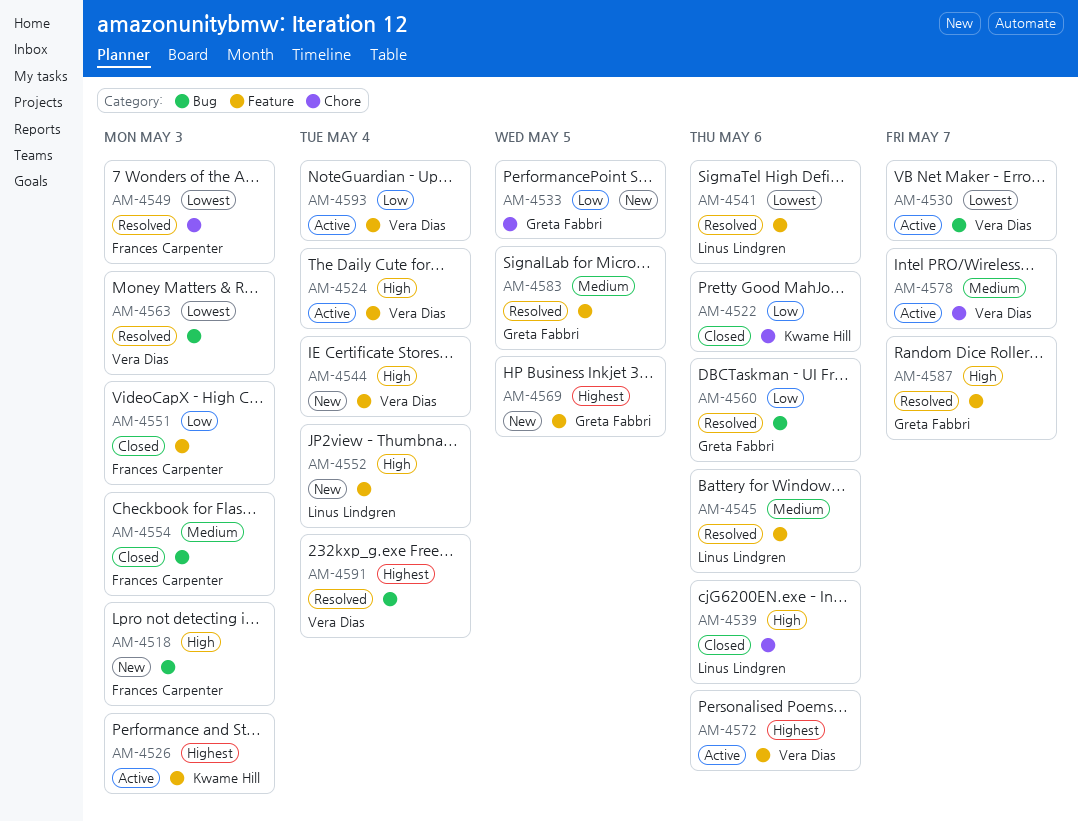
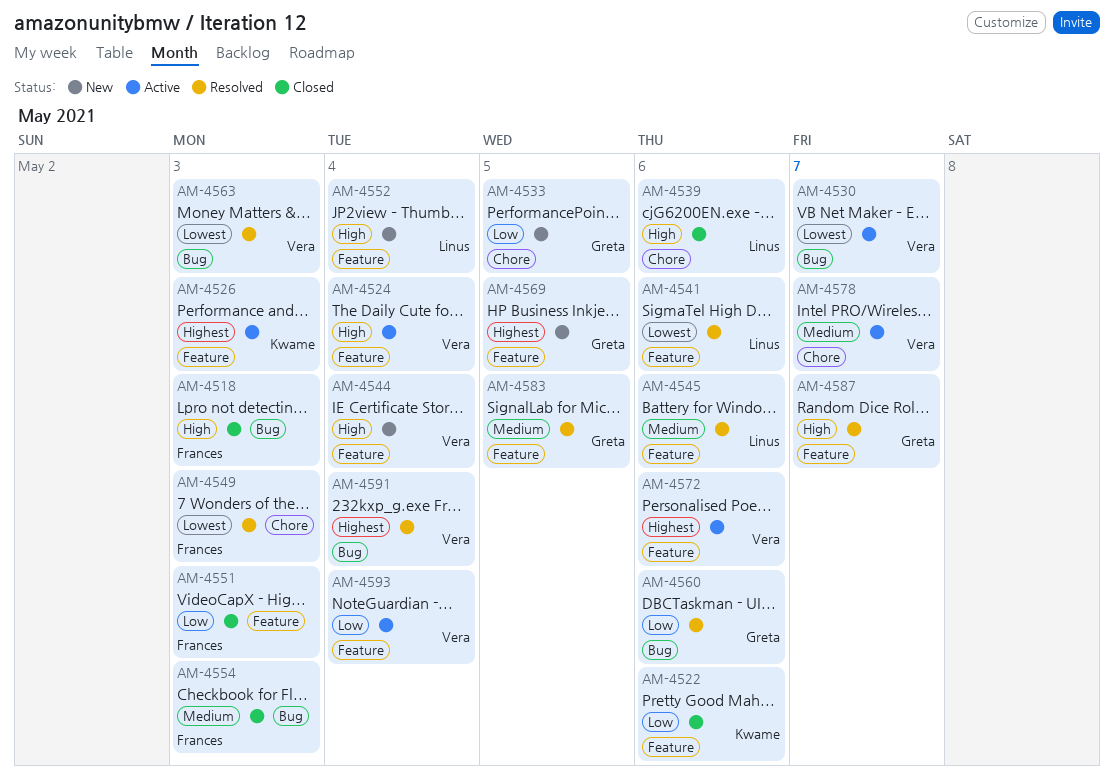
AM-4518, status: New -> Closed
AM-4522, label: Chore -> Feature

